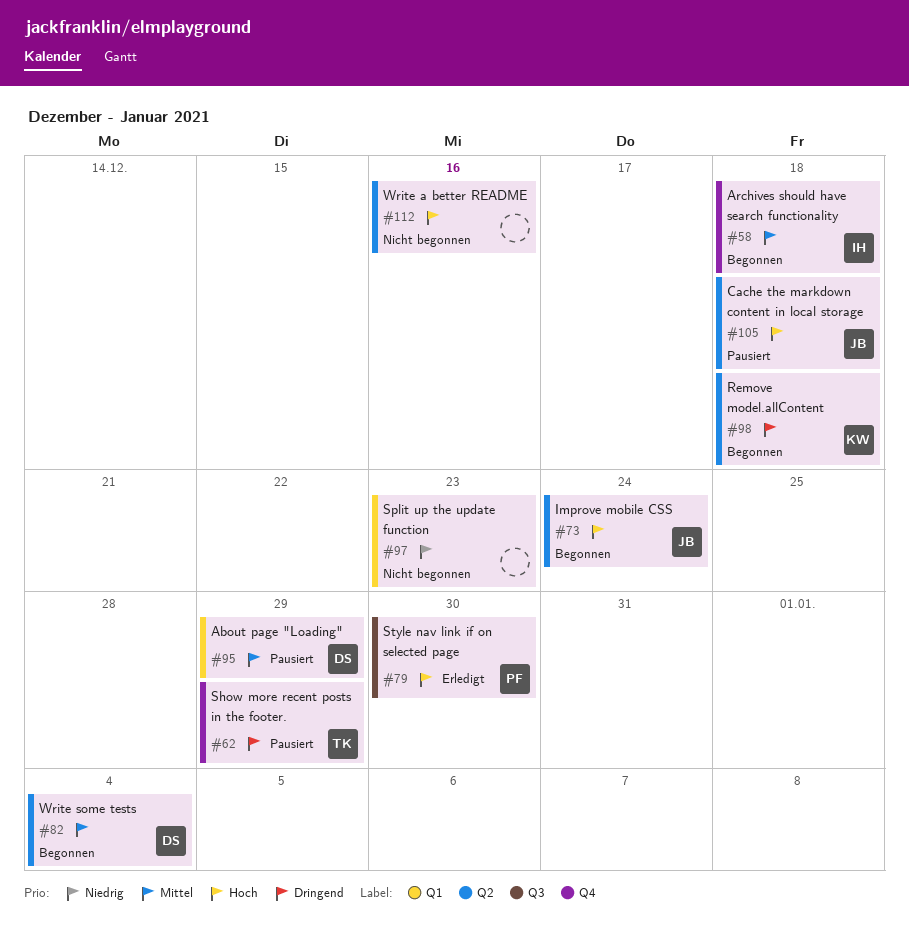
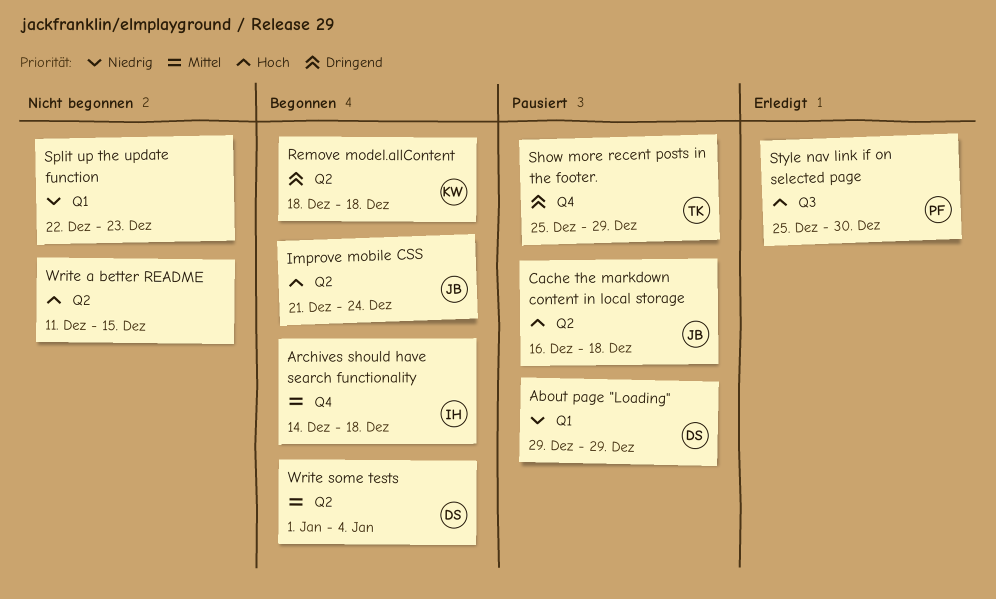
About page "Loading", priority: Mittel -> Niedrig
Write a better README, due: Dec 16 -> Dec 15

